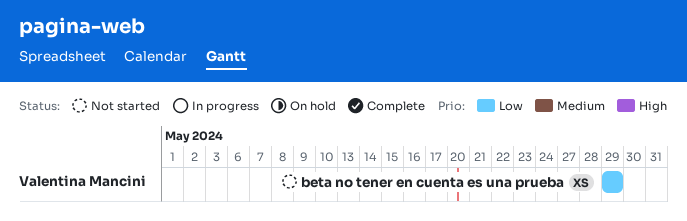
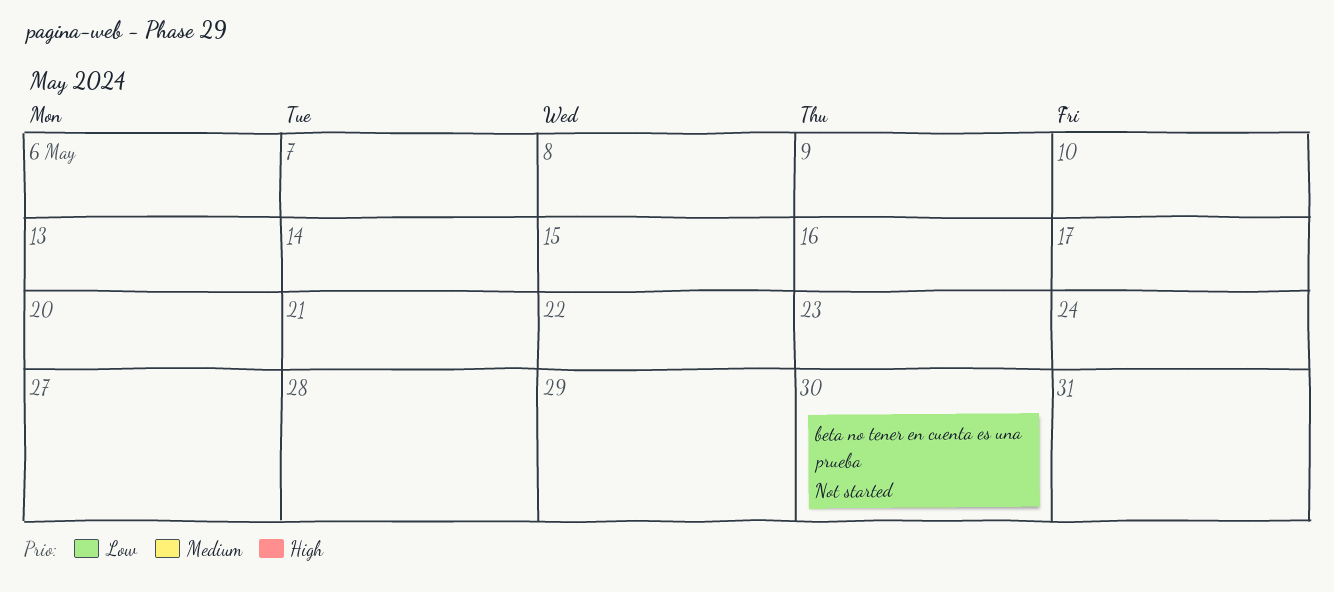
beta no tener en cuenta es una prueba, due: May 29 -> May 30

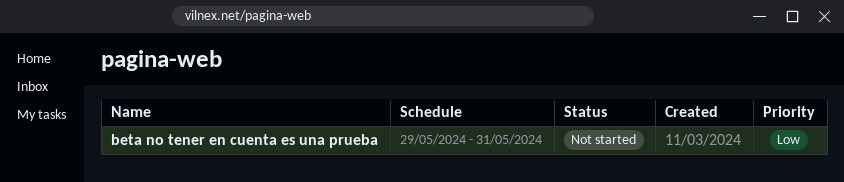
beta no tener en cuenta es una prueba, due: May 30 -> May 31

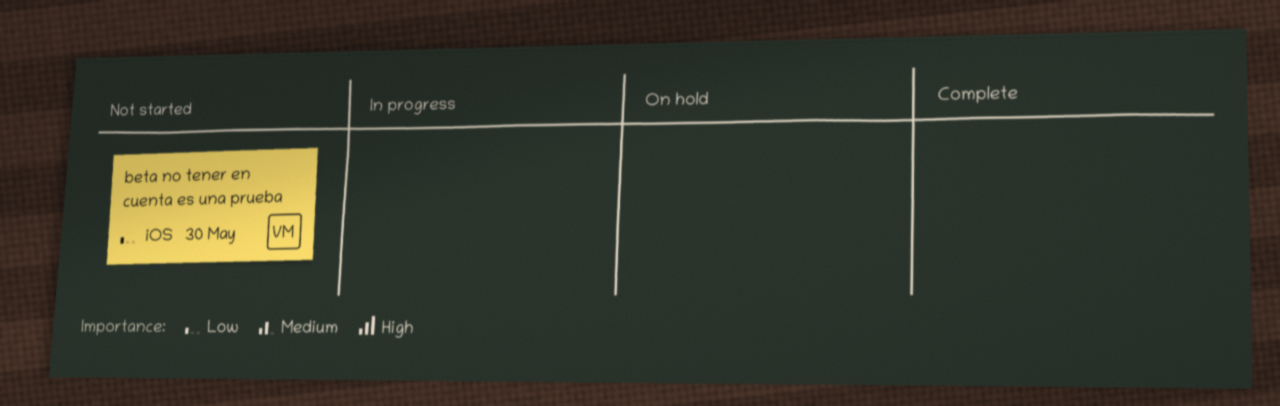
beta no tener en cuenta es una prueba, due: May 31 -> May 30

